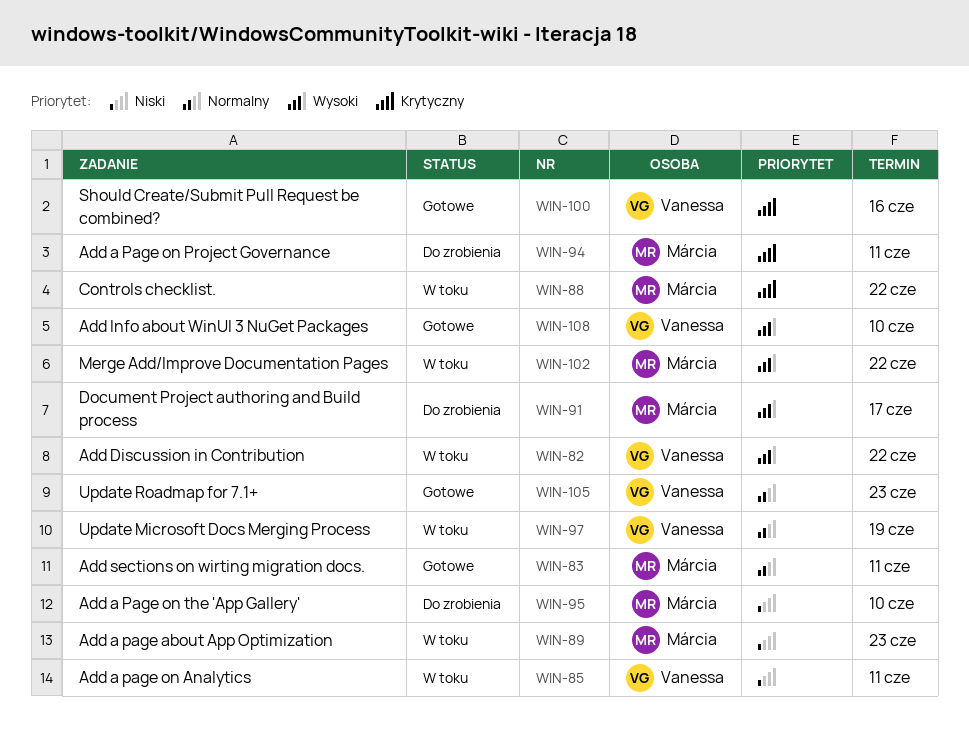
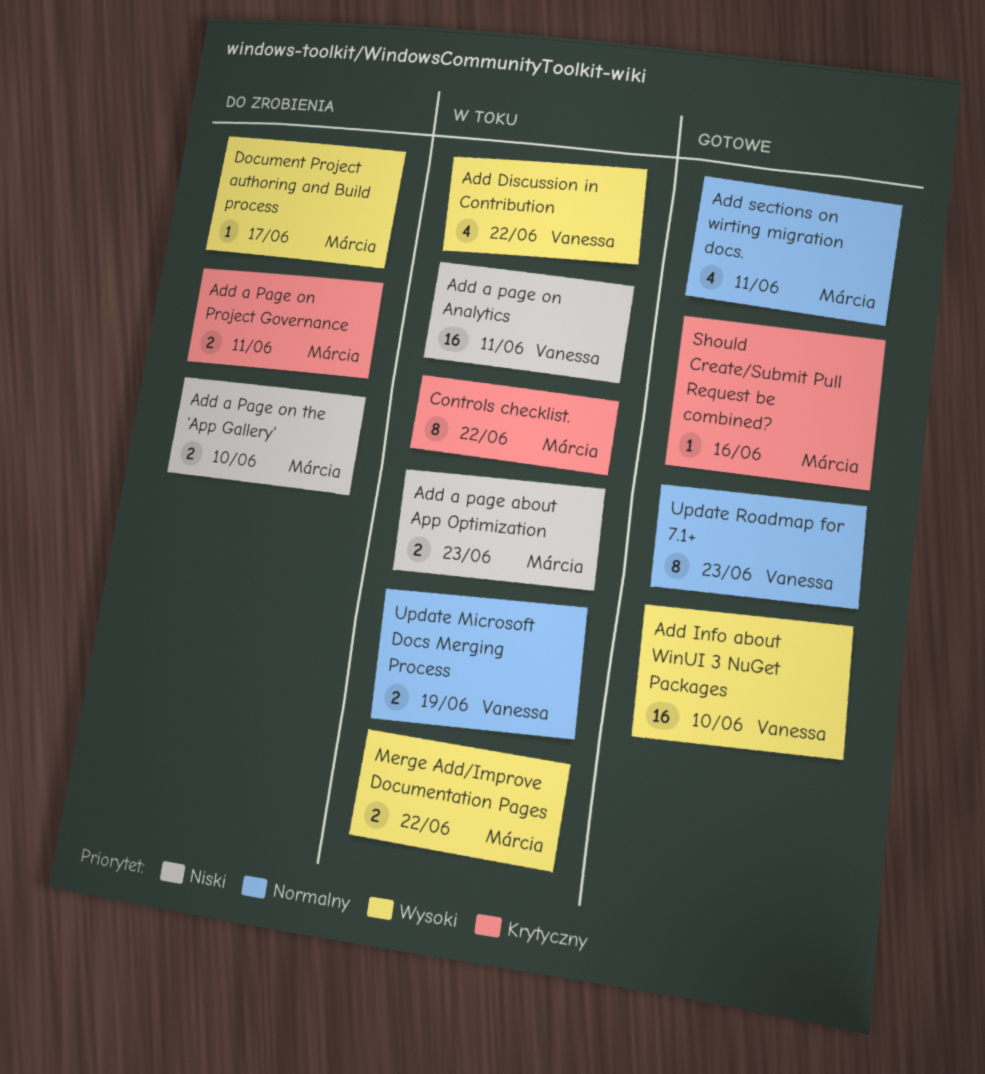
Should Create/Submit Pull Request be combined?, owner: Vanessa -> Márcia

